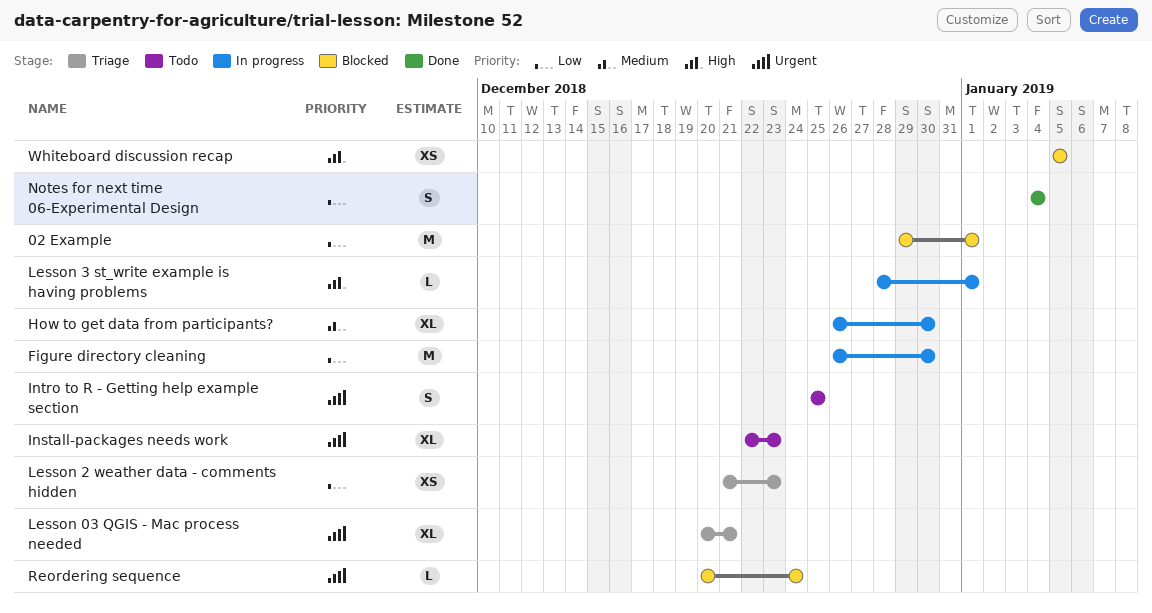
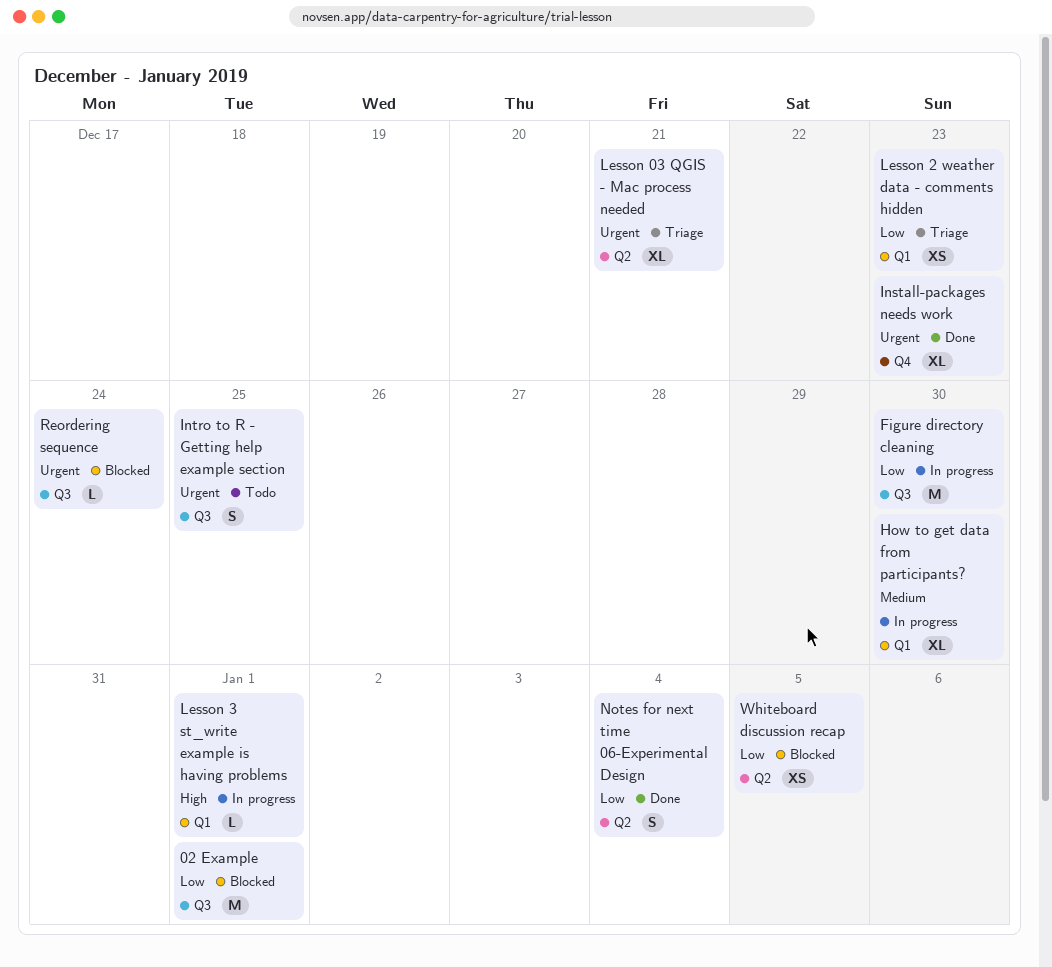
Install-packages needs work, status: Todo -> Done
Whiteboard discussion recap, priority: High -> Low

